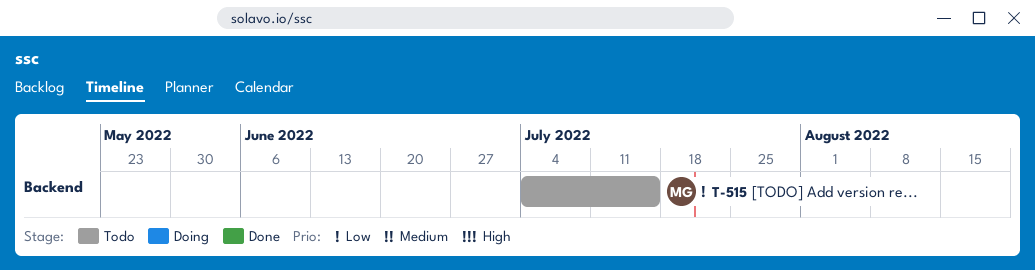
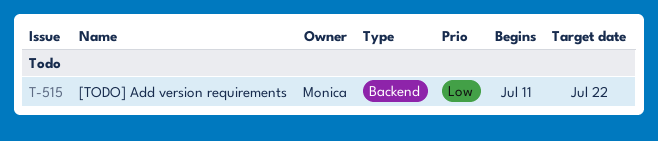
T-515, start: Jul 4 -> Jul 11
T-515, due: Jul 15 -> Jul 22

